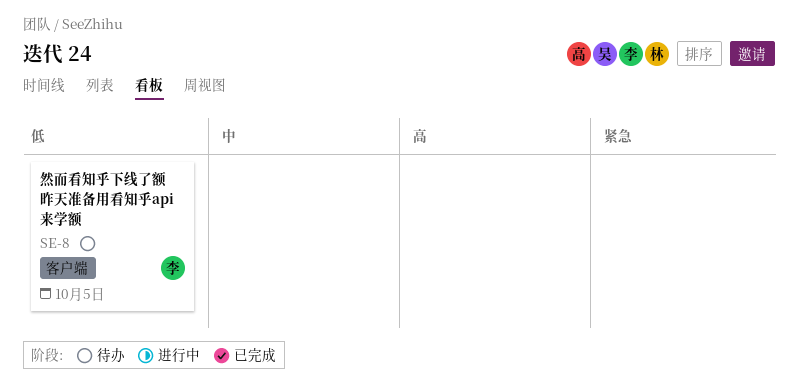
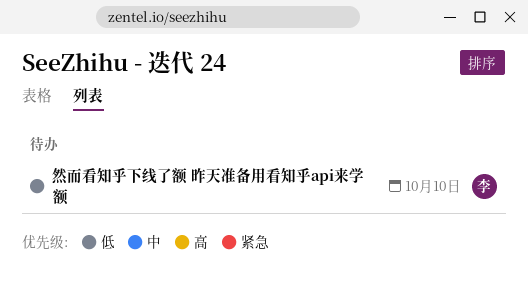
然而看知乎下线了额 昨天准备用看知乎api来学额, due: Oct 5 -> Oct 10

